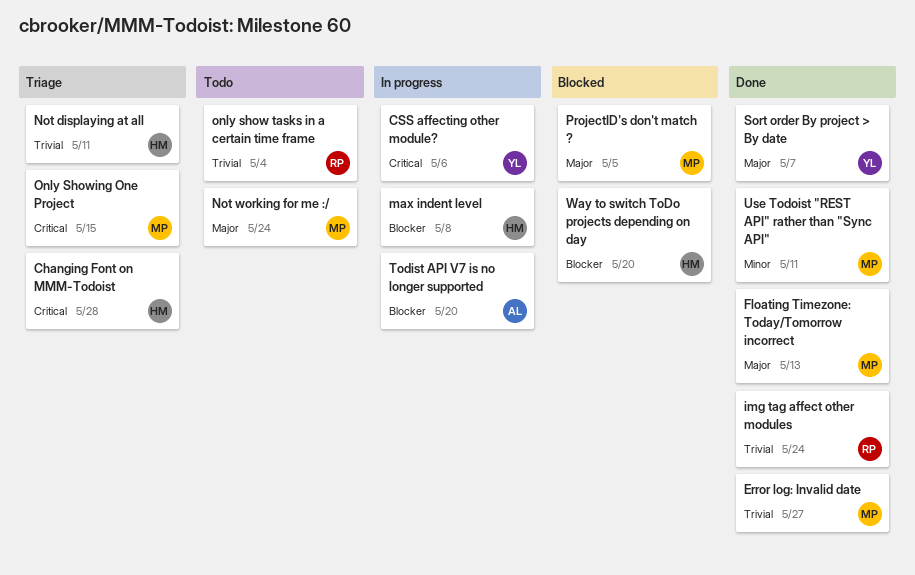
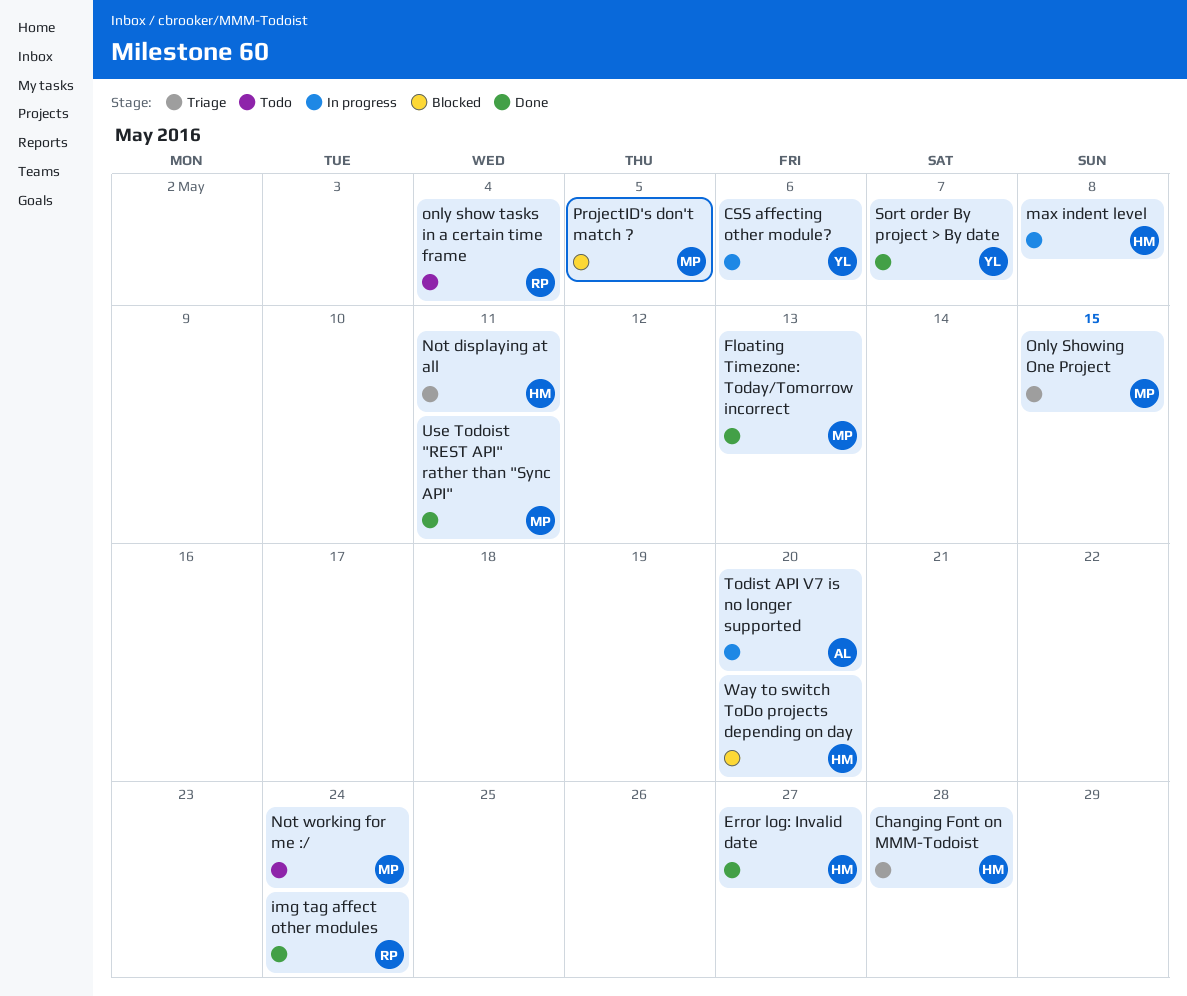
Error log: Invalid date, owner: MP -> HM

